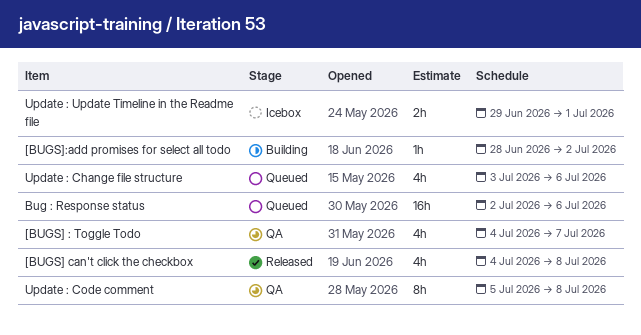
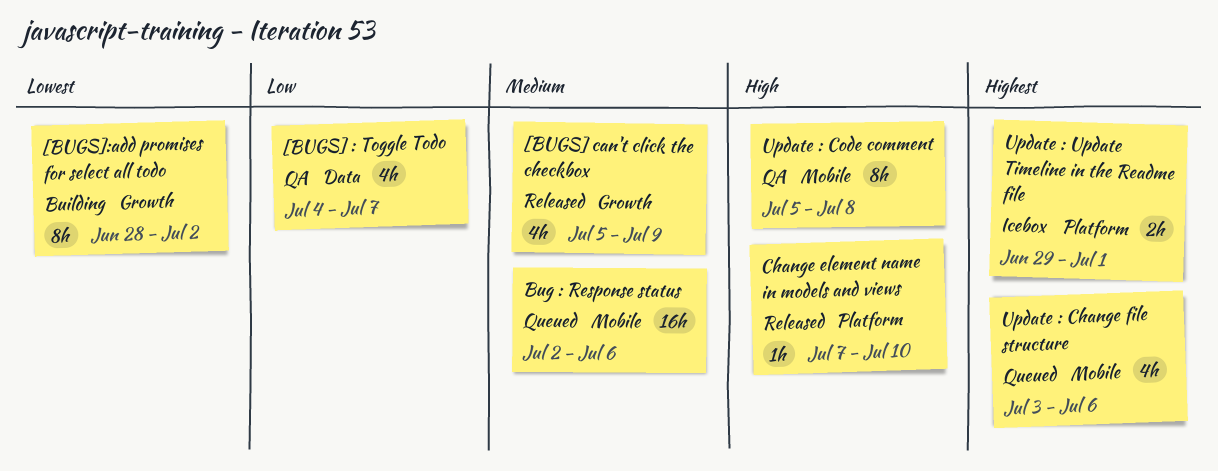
[BUGS] can't click the checkbox, start: Jul 4 -> Jul 5
[BUGS] can't click the checkbox, due: Jul 8 -> Jul 9
[BUGS]:add promises for select all todo, estimate: 1h -> 8h
Change element name in models and views: none -> present

